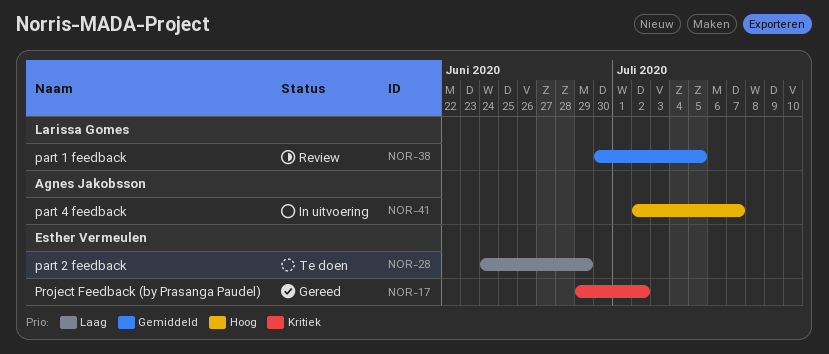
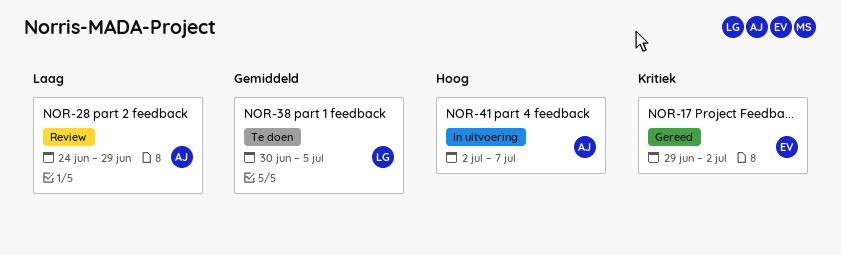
NOR-28, status: Te doen -> Review
NOR-28, owner: Esther Vermeulen -> Agnes Jakobsson
NOR-38, status: Review -> Te doen

